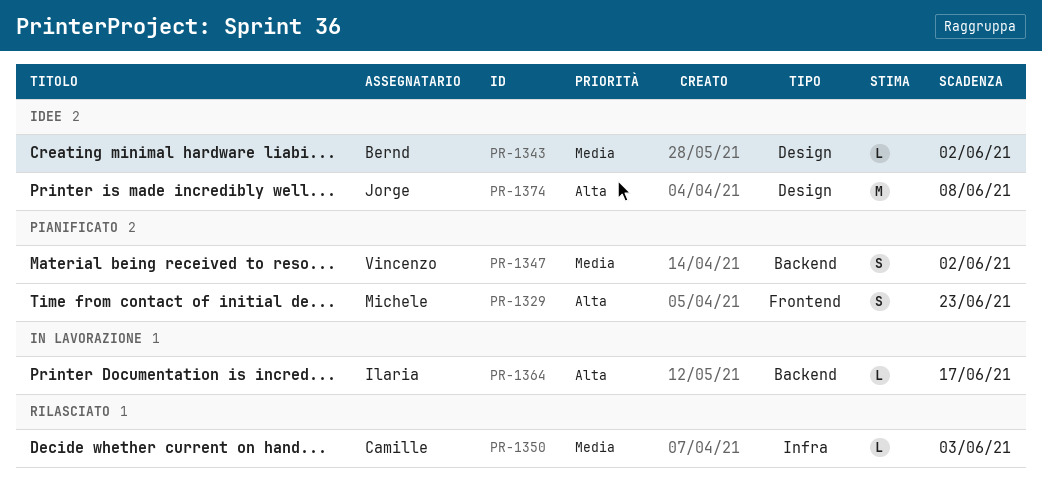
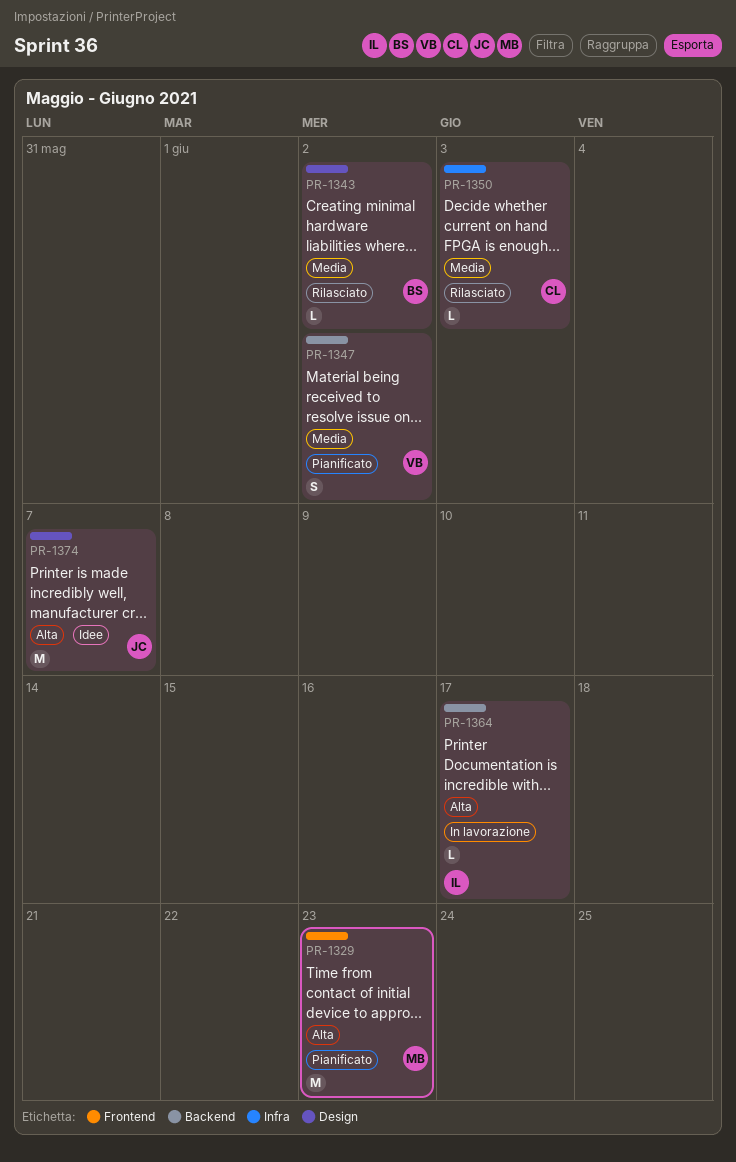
PR-1329, estimate: S -> M
PR-1343, status: Idee -> Rilasciato
PR-1374, due: Jun 8 -> Jun 7

